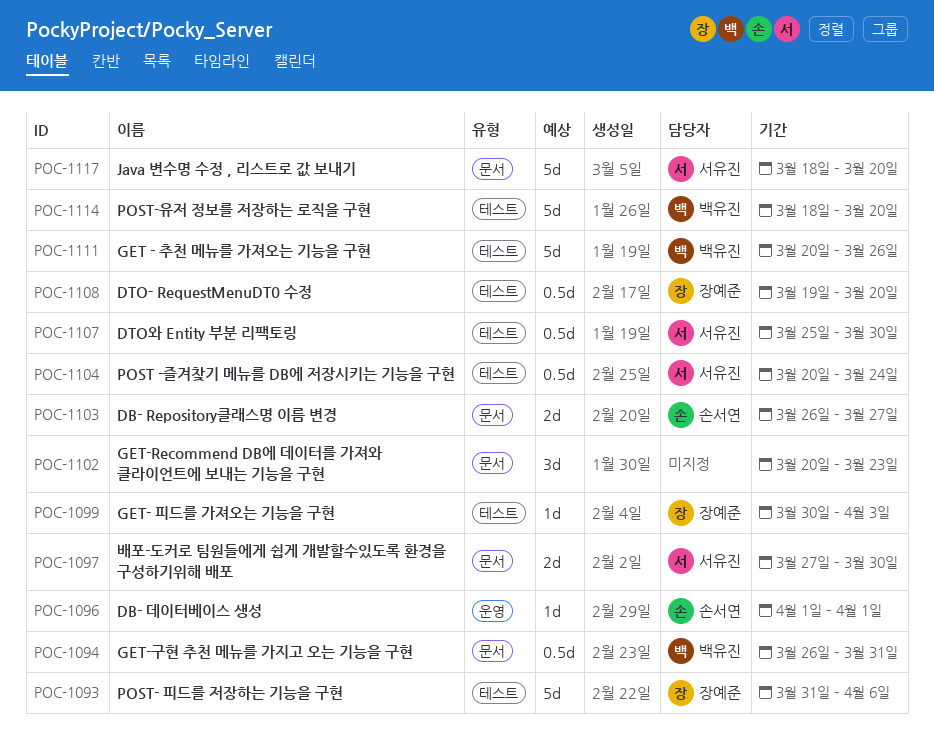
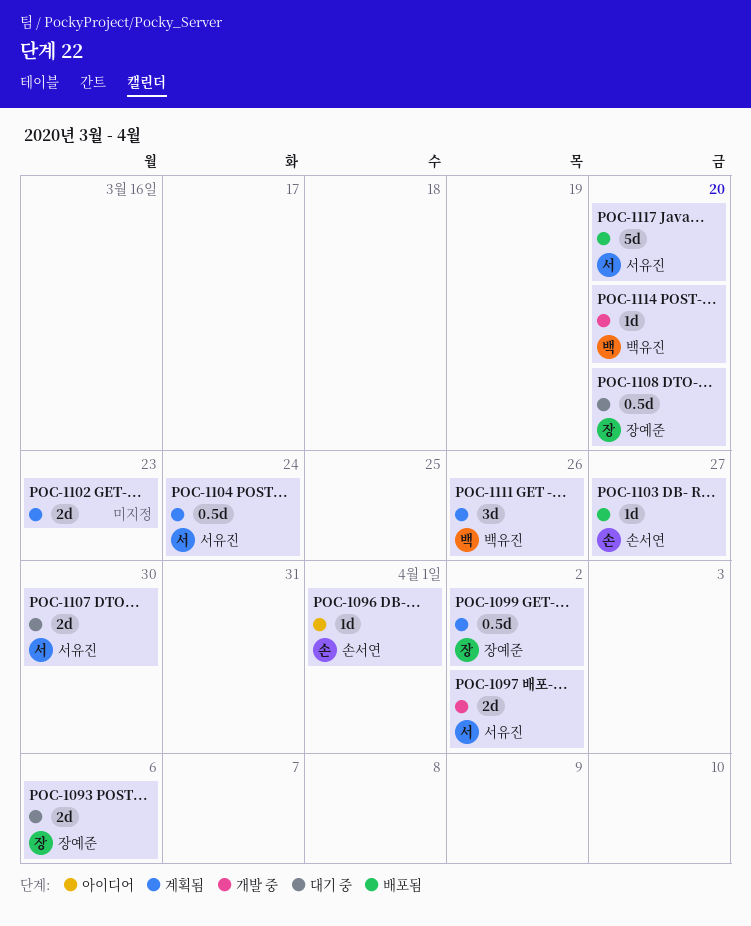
POC-1093, estimate: 5d -> 2d
POC-1094: present -> none
POC-1097, due: Mar 30 -> Apr 2
POC-1099, estimate: 1d -> 0.5d
POC-1099, due: Apr 3 -> Apr 2
POC-1102, estimate: 3d -> 2d
POC-1103, estimate: 2d -> 1d
POC-1107, estimate: 0.5d -> 2d
POC-1111, estimate: 5d -> 3d
POC-1114, estimate: 5d -> 1d

